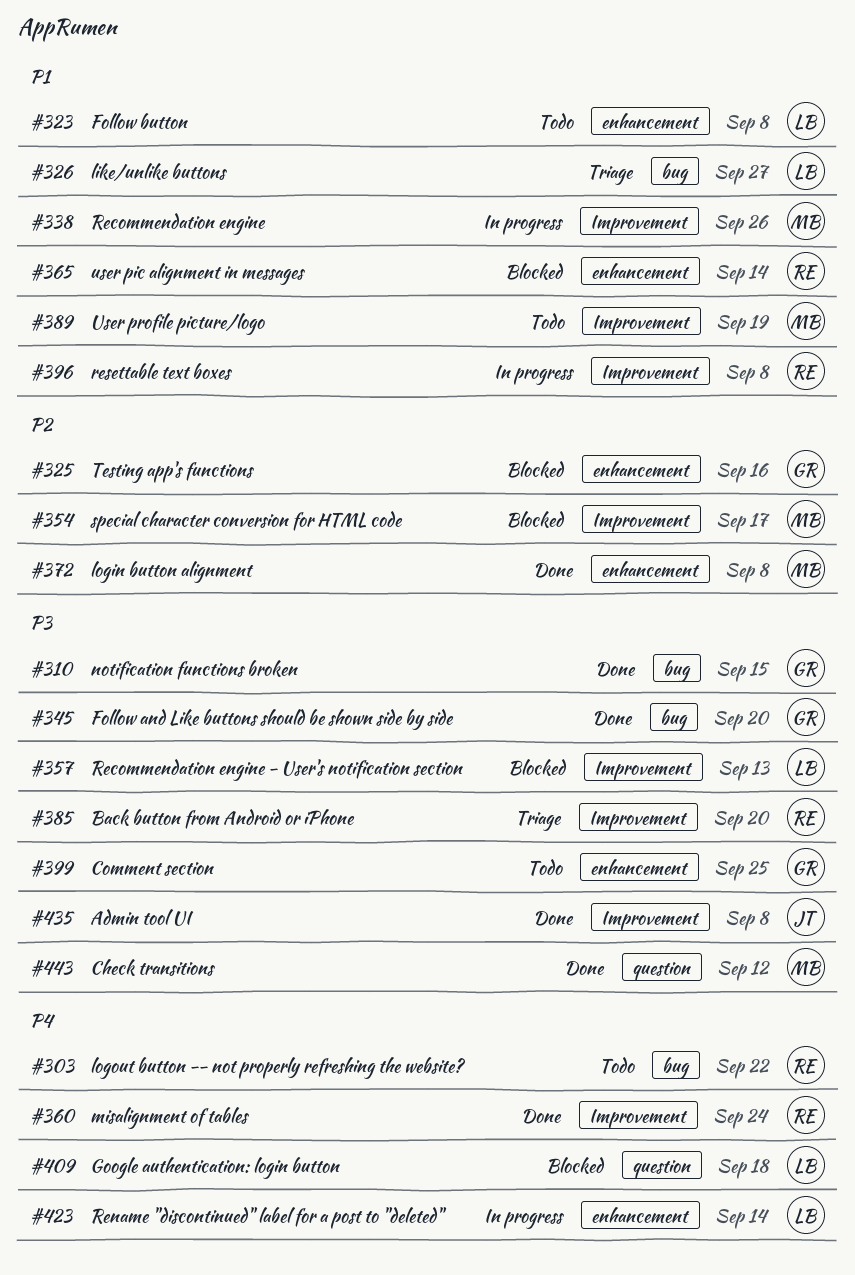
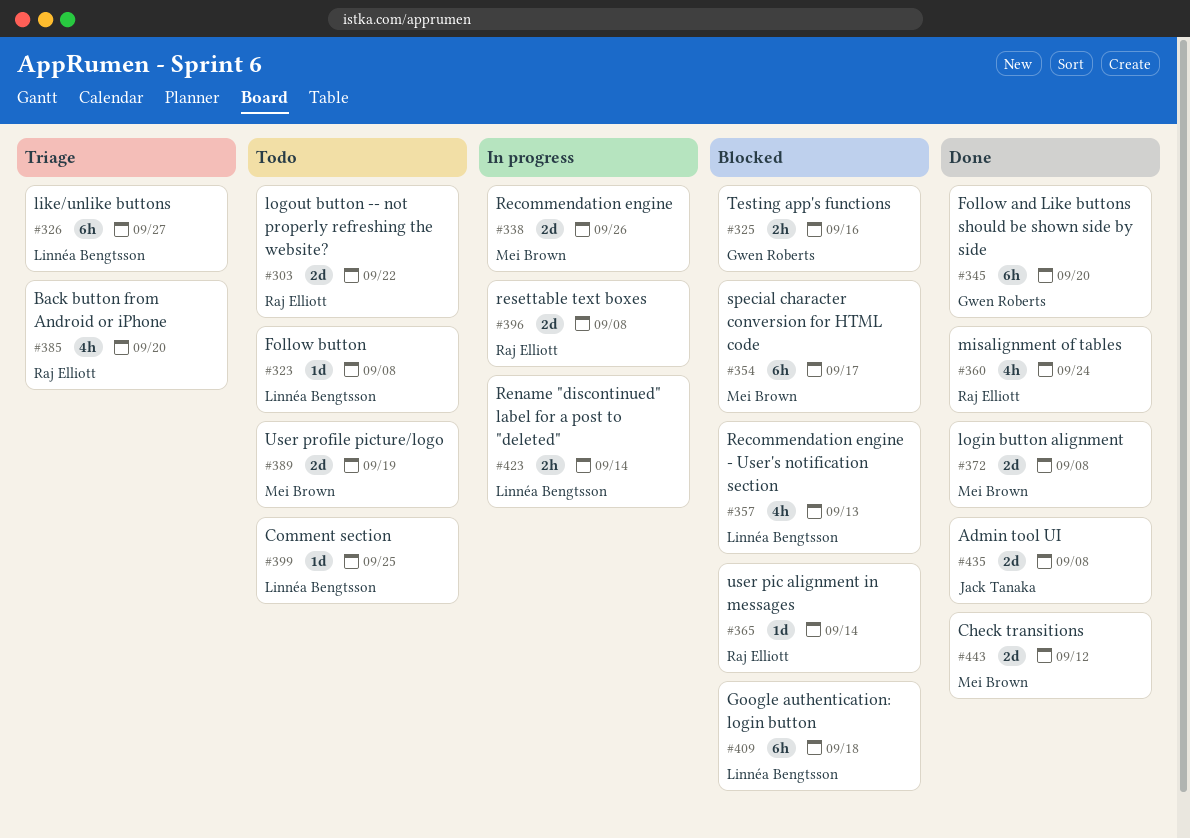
#310: present -> none
#399, owner: Gwen Roberts -> Linnéa Bengtsson

